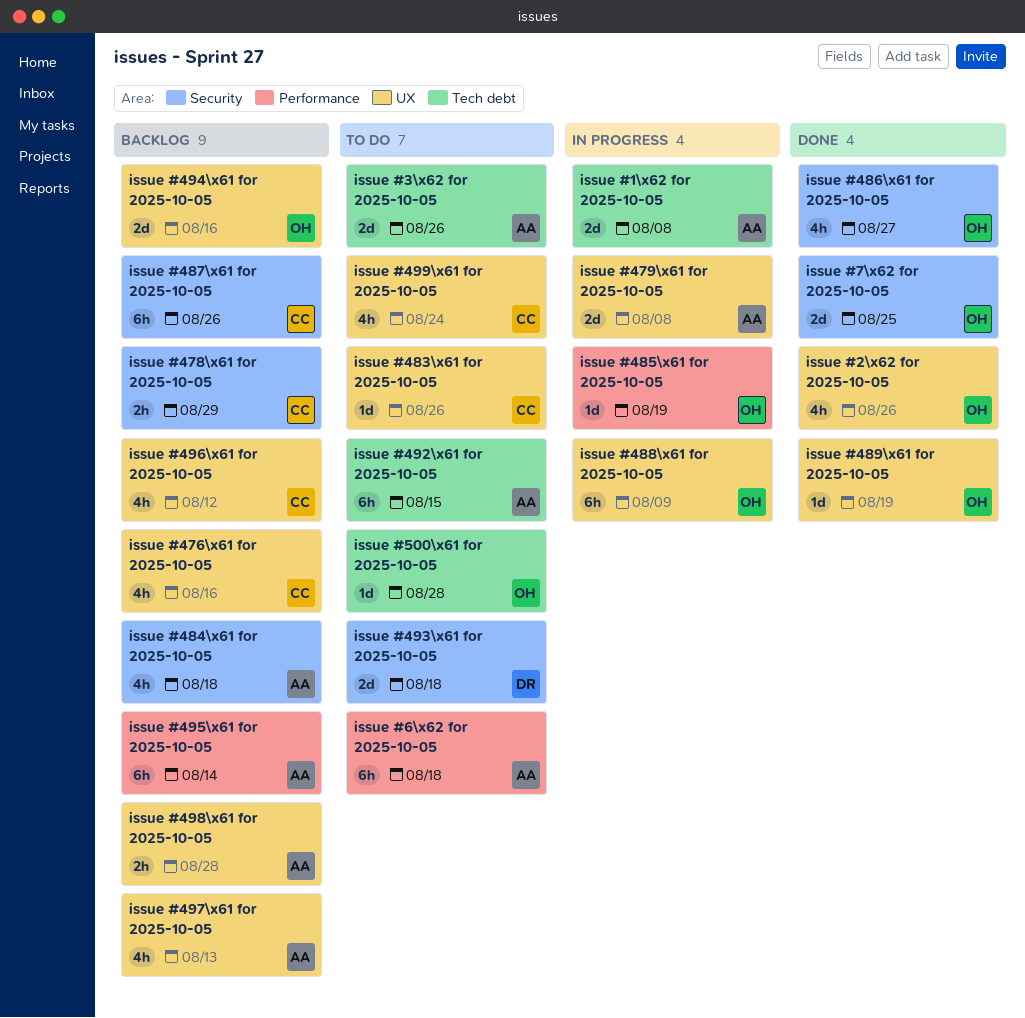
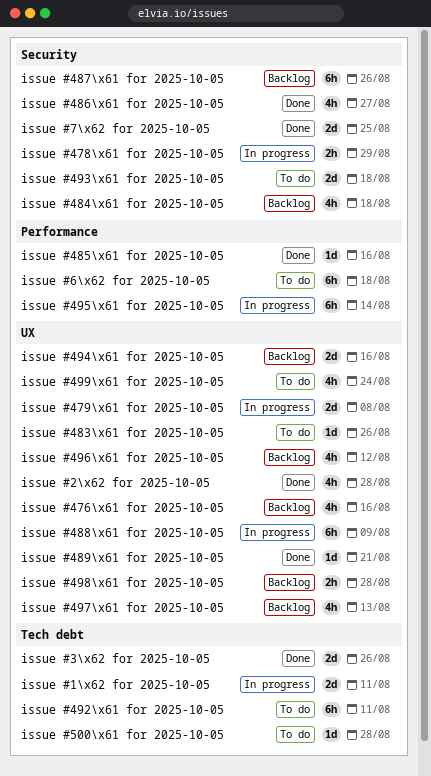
issue #1\x62 for 2025-10-05, due: Aug 8 -> Aug 11
issue #2\x62 for 2025-10-05, due: Aug 26 -> Aug 28
issue #3\x62 for 2025-10-05, status: To do -> Done
issue #478\x61 for 2025-10-05, status: Backlog -> In progress
issue #485\x61 for 2025-10-05, status: In progress -> Done
issue #485\x61 for 2025-10-05, due: Aug 19 -> Aug 16
issue #489\x61 for 2025-10-05, due: Aug 19 -> Aug 21
issue #492\x61 for 2025-10-05, due: Aug 15 -> Aug 11
issue #495\x61 for 2025-10-05, status: Backlog -> In progress

